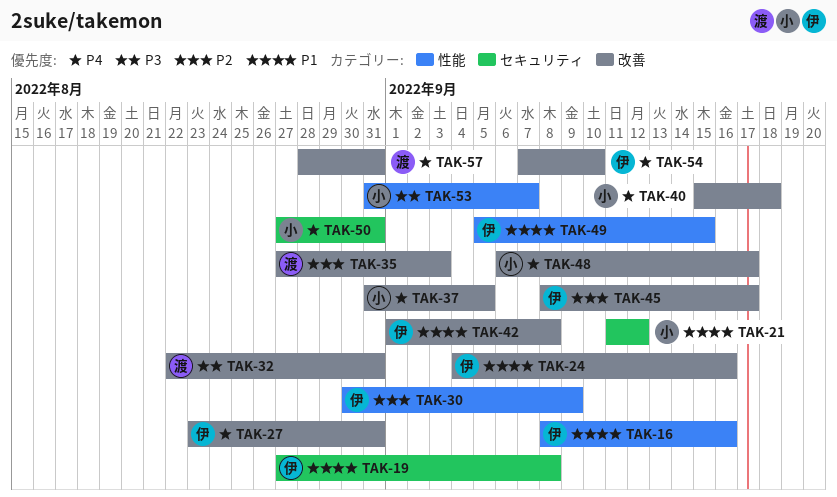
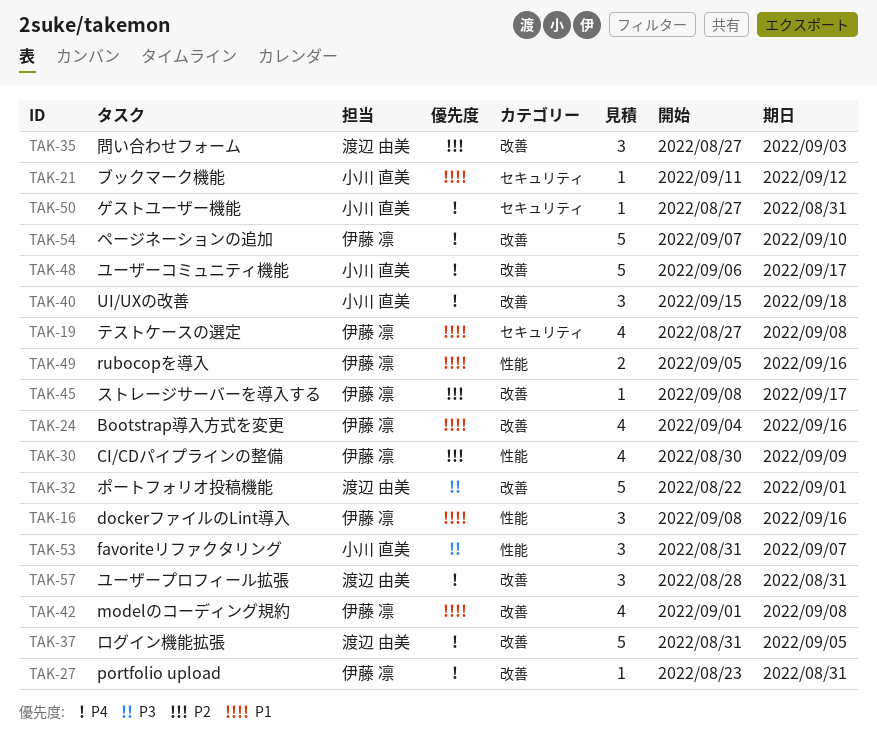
TAK-32, due: Aug 31 -> Sep 1
TAK-37, owner: 小川 直美 -> 渡辺 由美
TAK-49, due: Sep 15 -> Sep 16

